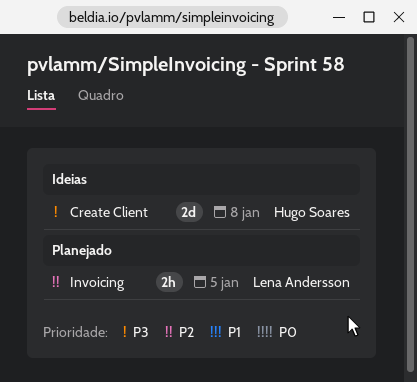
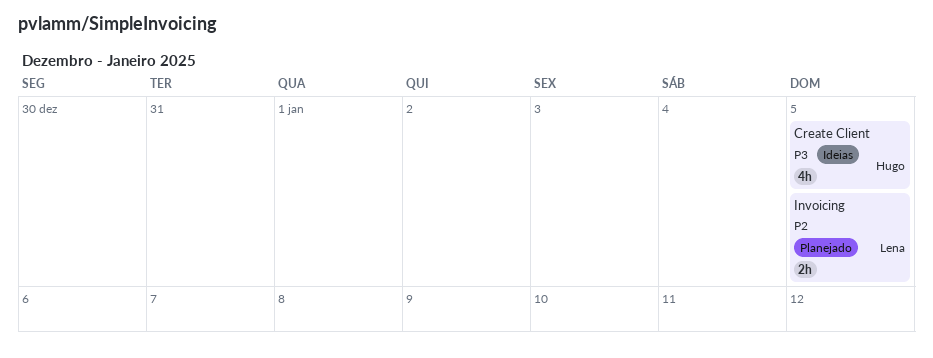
Create Client, estimate: 2d -> 4h
Create Client, due: Jan 8 -> Jan 5

